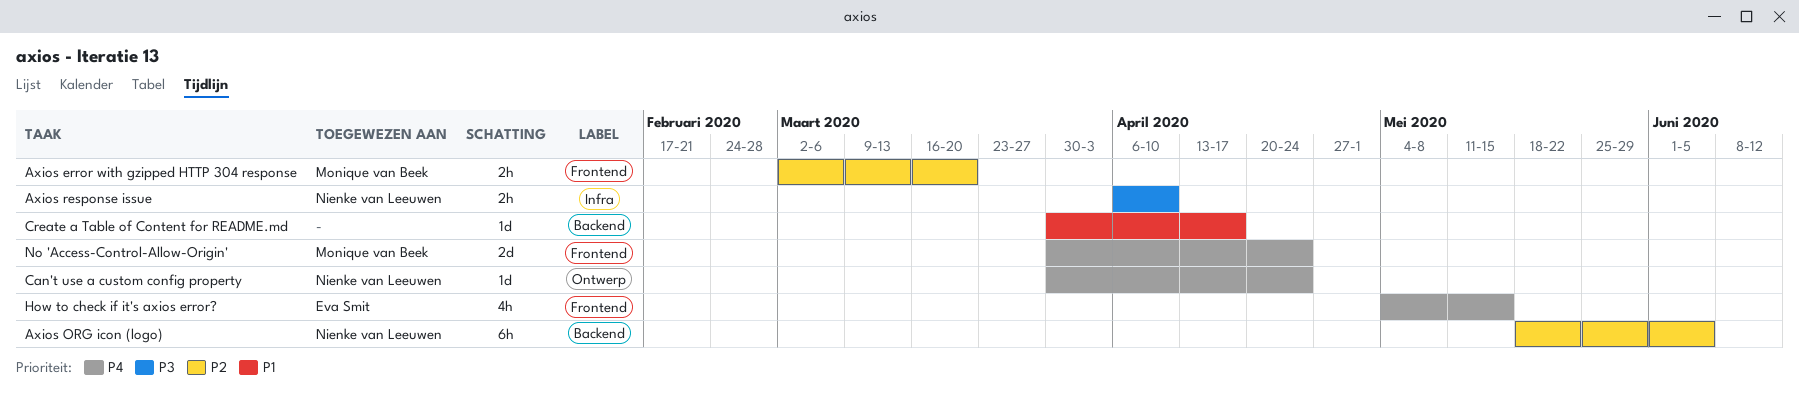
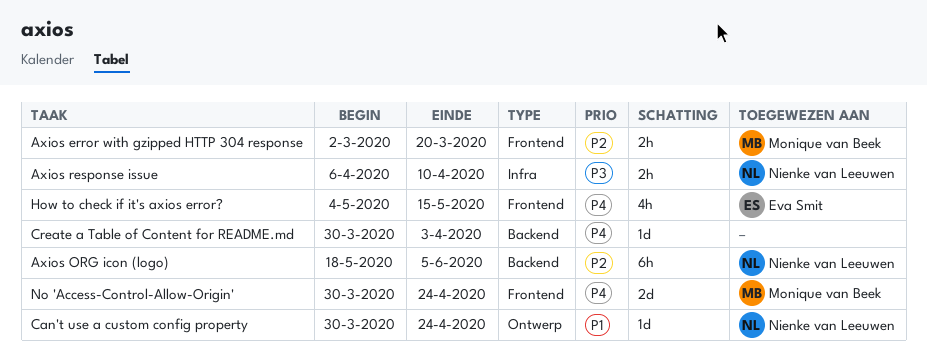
Can't use a custom config property, priority: P4 -> P1
Create a Table of Content for README.md, priority: P1 -> P4
Create a Table of Content for README.md, due: Apr 17 -> Apr 3

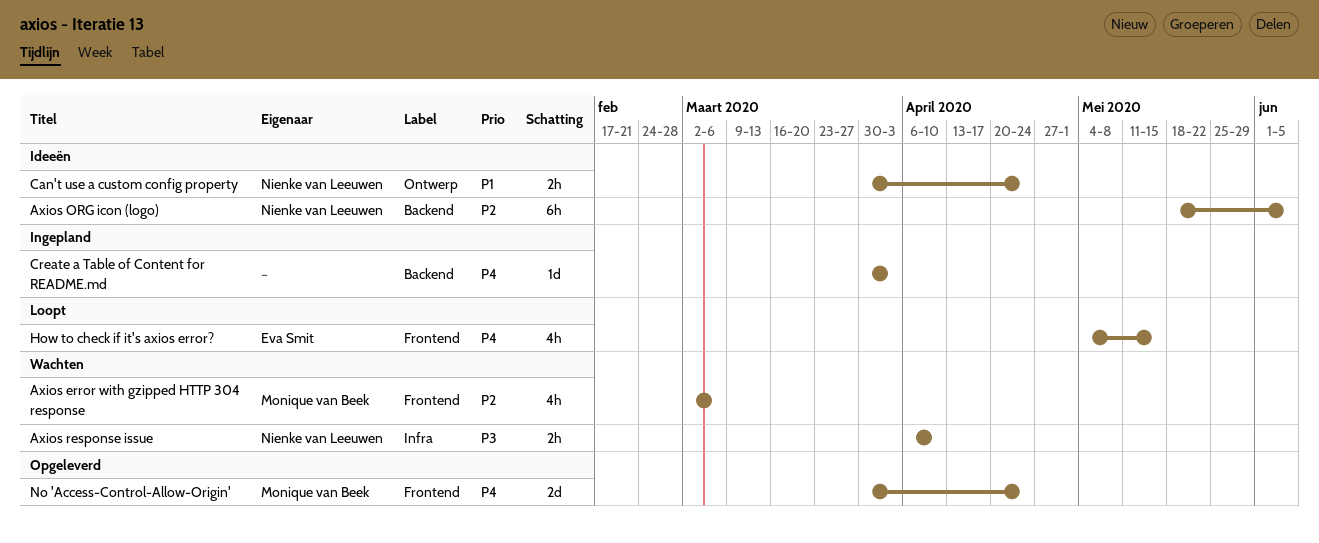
Axios error with gzipped HTTP 304 response, estimate: 2h -> 4h
Axios error with gzipped HTTP 304 response, due: Mar 20 -> Mar 6
Can't use a custom config property, estimate: 1d -> 2h

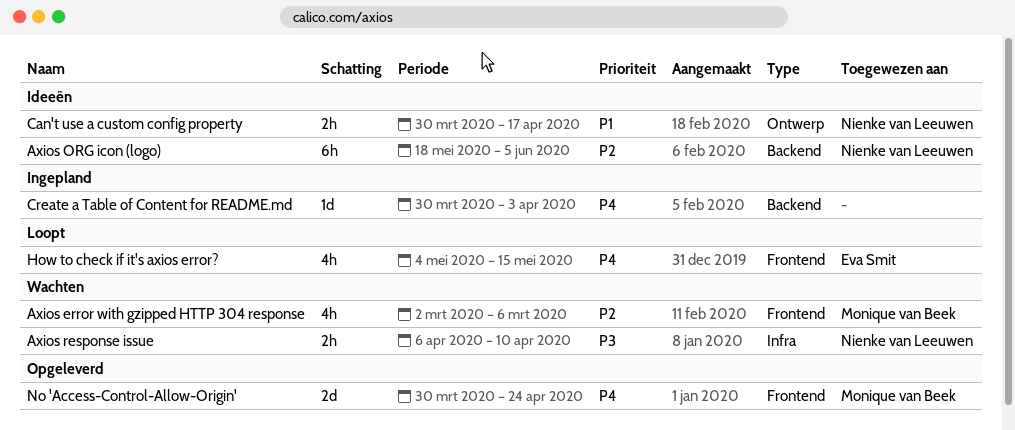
Can't use a custom config property, due: Apr 24 -> Apr 17

